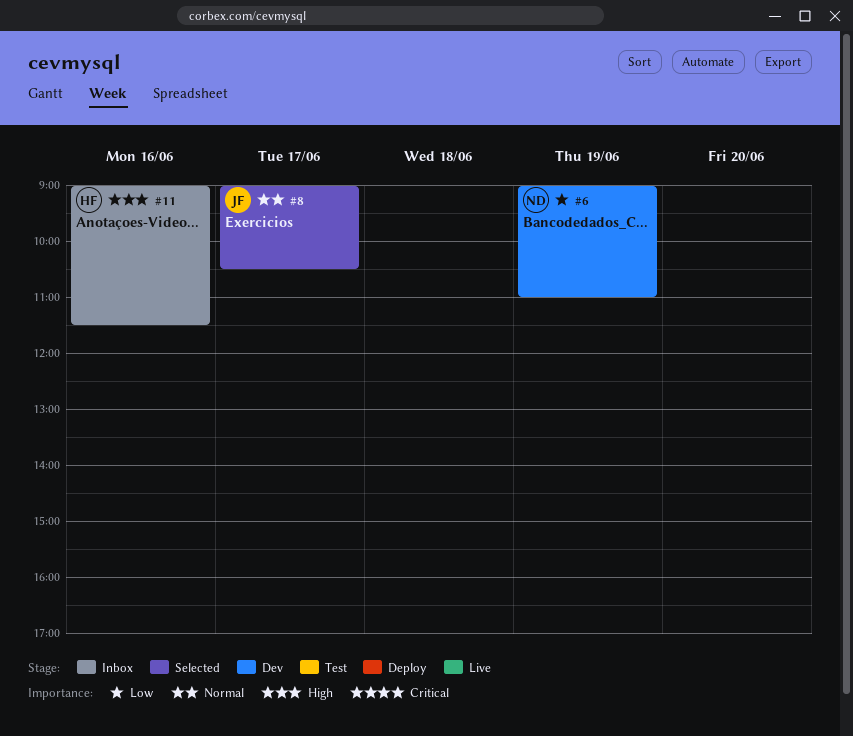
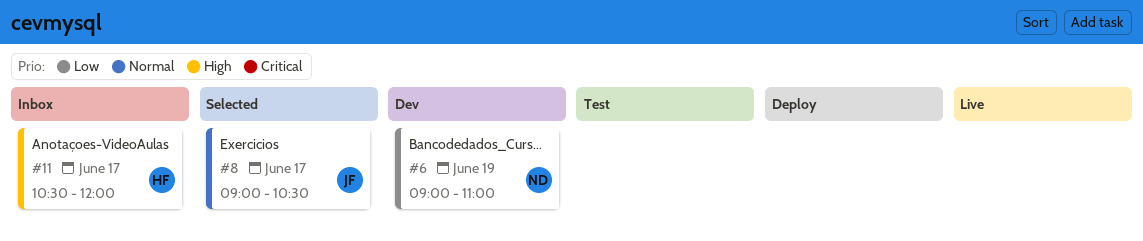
#11, day: Jun 16 -> Jun 17
#11, begins: 09:00 -> 10:30
#11, ends: 11:30 -> 12:00

